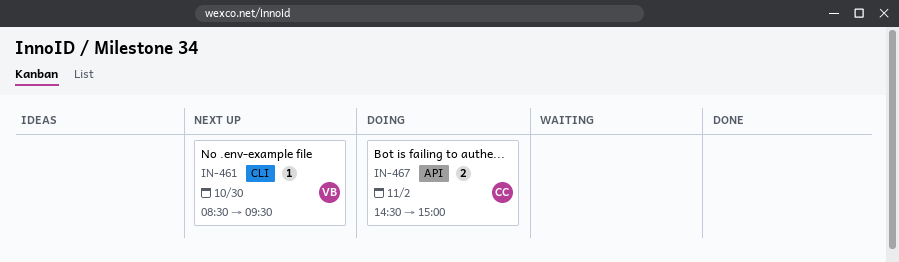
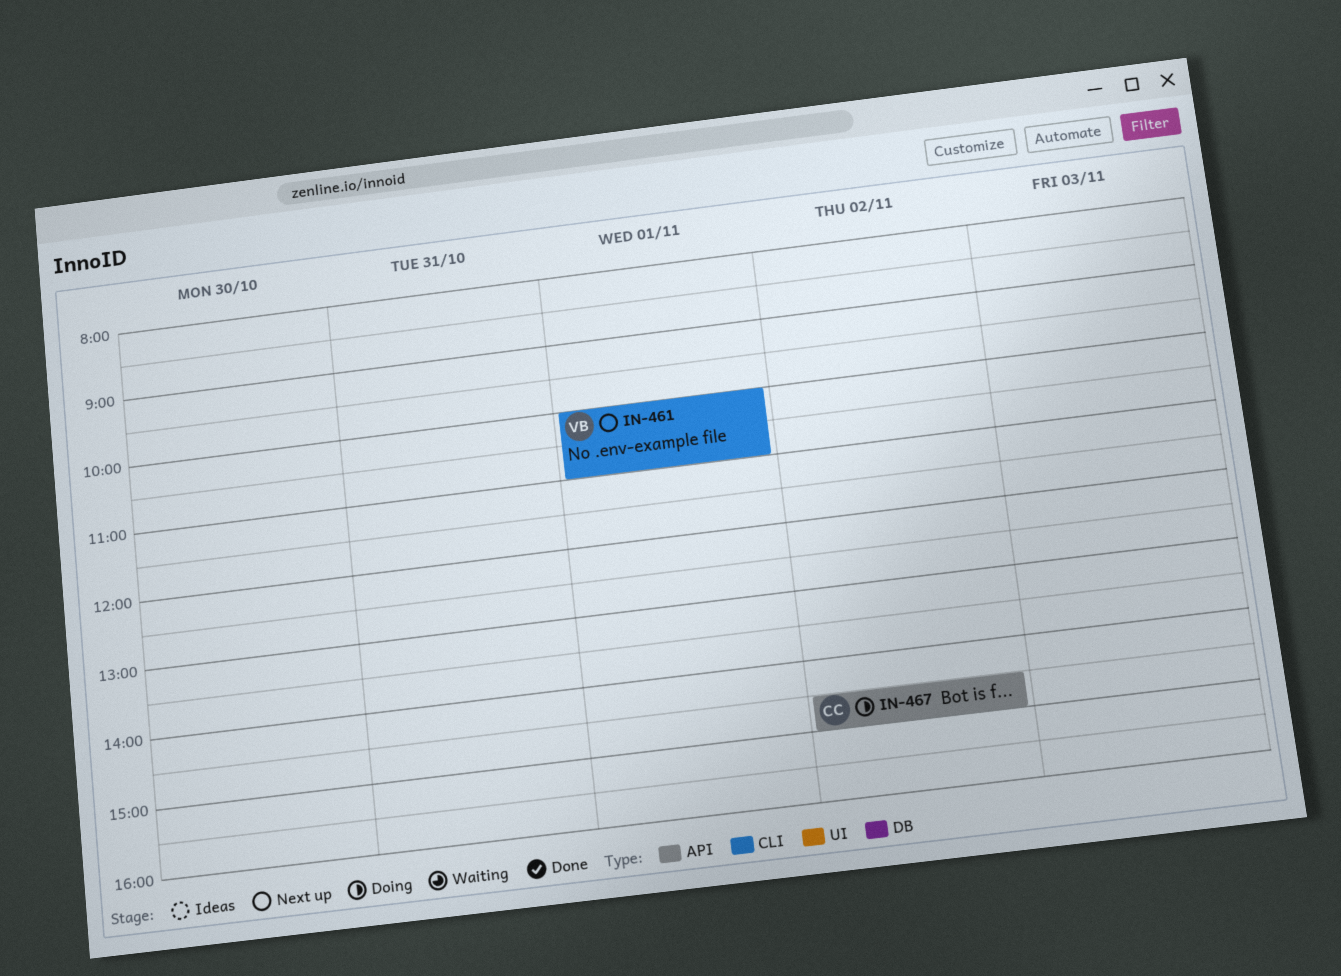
IN-461, day: Oct 30 -> Nov 1
IN-461, begins: 08:30 -> 10:00
IN-461, ends: 09:30 -> 11:00

